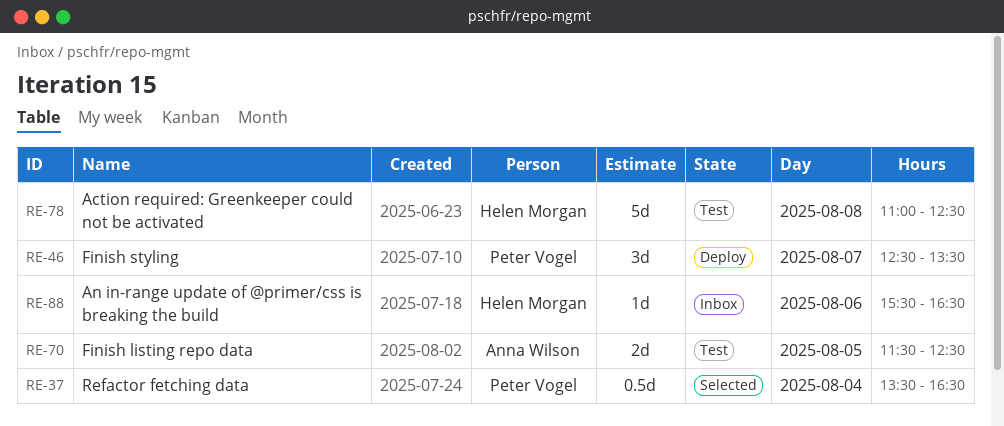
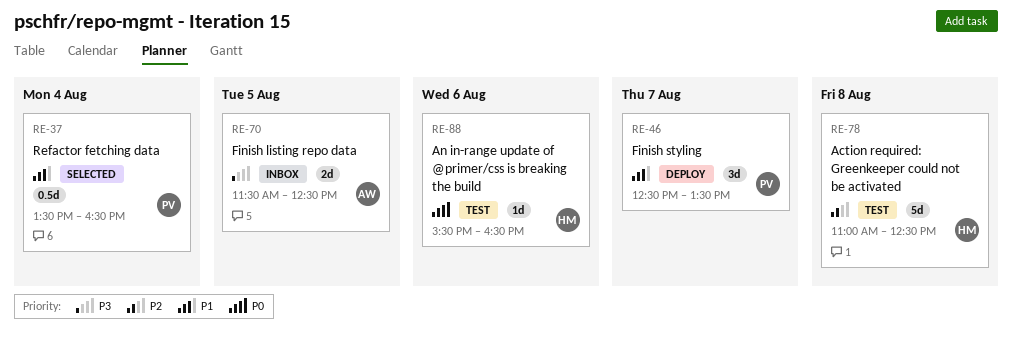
RE-70, status: Test -> Inbox
RE-88, status: Inbox -> Test

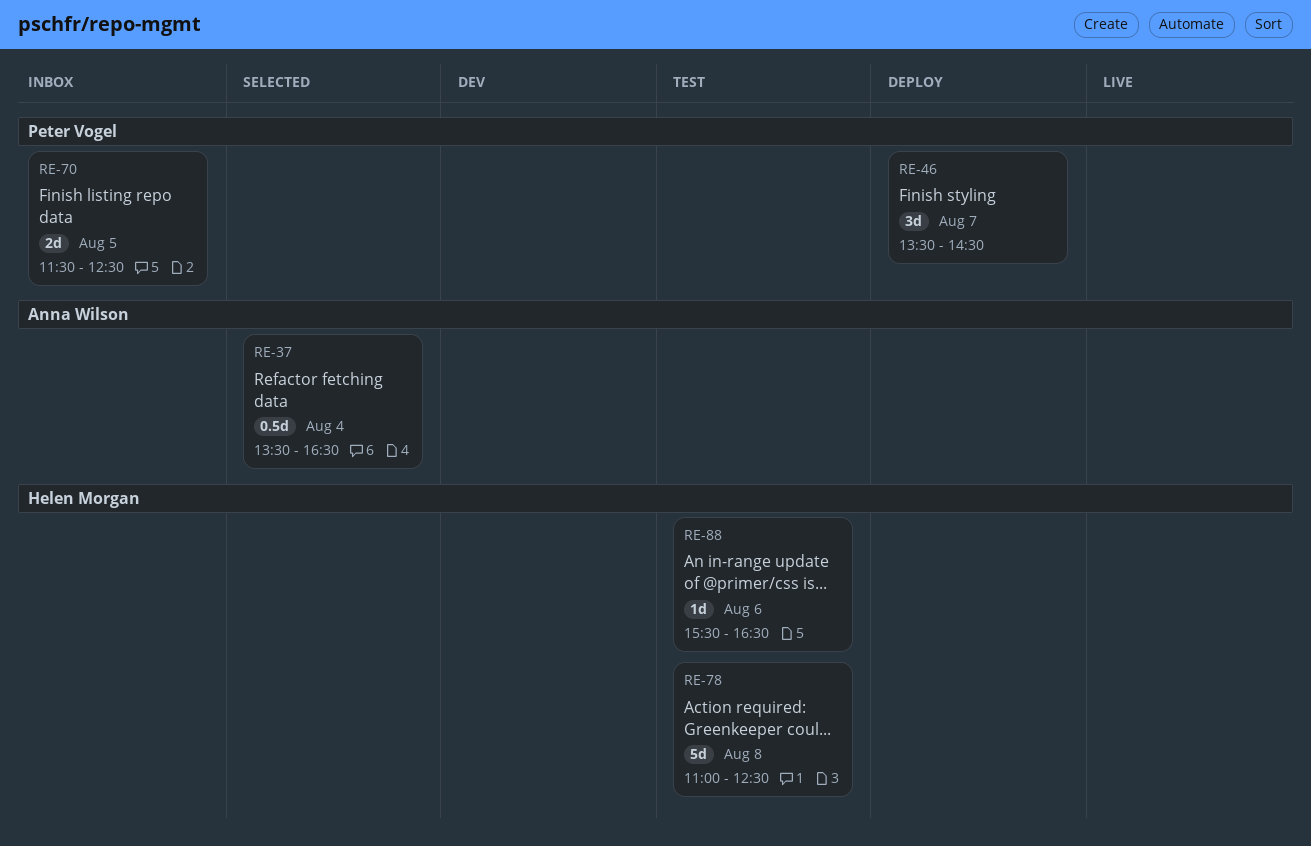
RE-37, owner: Peter Vogel -> Anna Wilson
RE-46, begins: 12:30 -> 13:30
RE-46, ends: 13:30 -> 14:30
RE-70, owner: Anna Wilson -> Peter Vogel

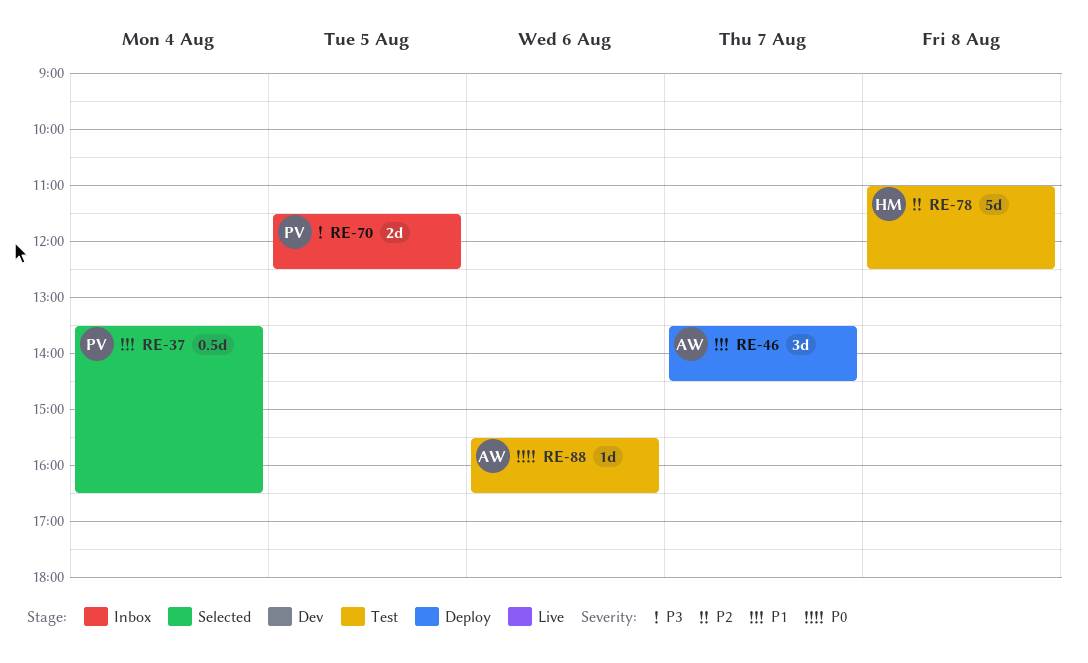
RE-37, owner: Anna Wilson -> Peter Vogel
RE-46, owner: Peter Vogel -> Anna Wilson
RE-88, owner: Helen Morgan -> Anna Wilson

